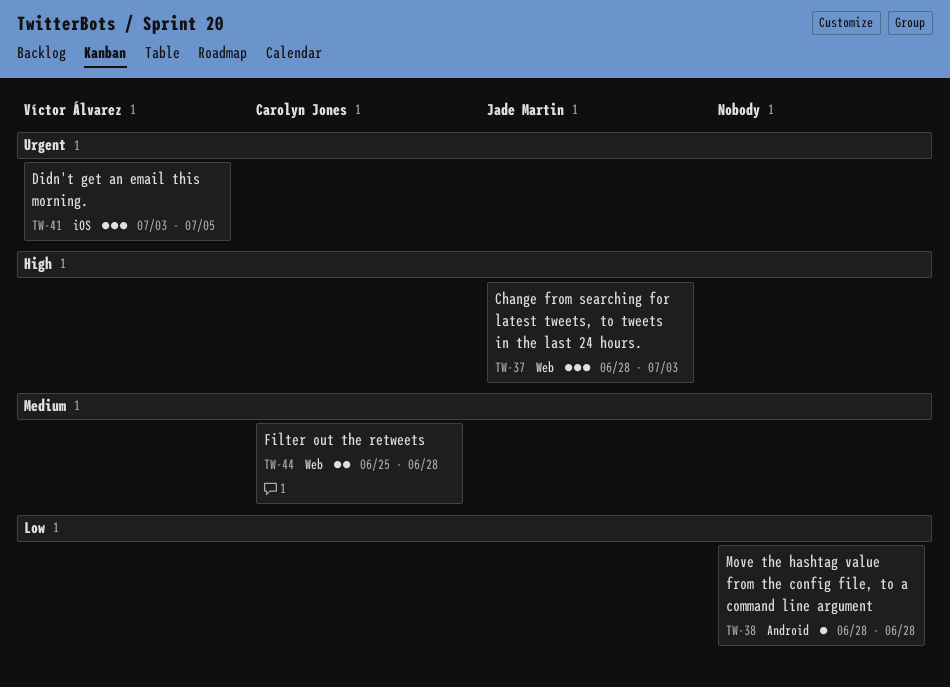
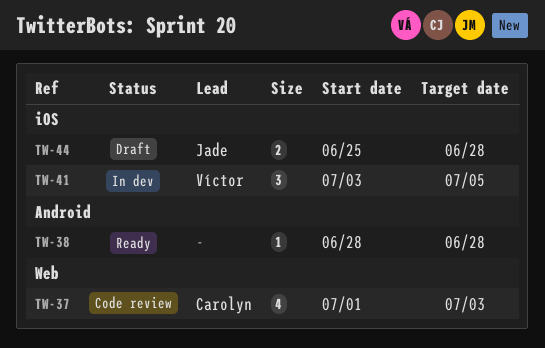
TW-37, owner: Jade Martin -> Carolyn Jones
TW-37, estimate: 3 -> 4
TW-37, start: Jun 28 -> Jul 1
TW-44, owner: Carolyn Jones -> Jade Martin
TW-44, label: Web -> iOS

